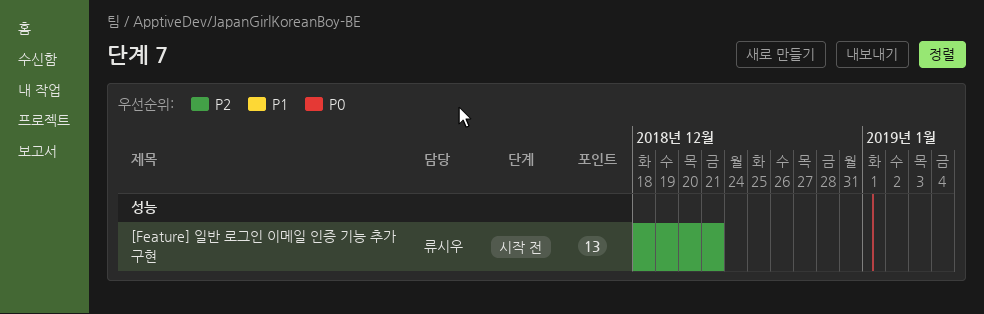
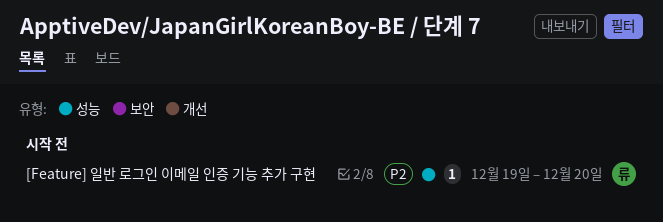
[Feature] 일반 로그인 이메일 인증 기능 추가 구현, estimate: 13 -> 1
[Feature] 일반 로그인 이메일 인증 기능 추가 구현, start: Dec 18 -> Dec 19
[Feature] 일반 로그인 이메일 인증 기능 추가 구현, due: Dec 21 -> Dec 20

